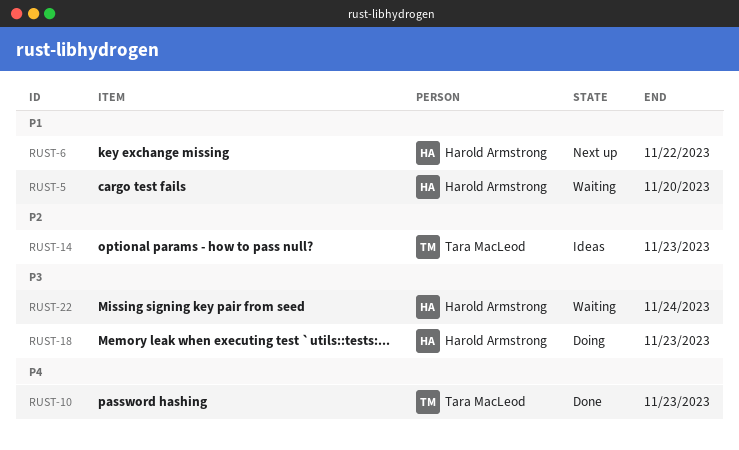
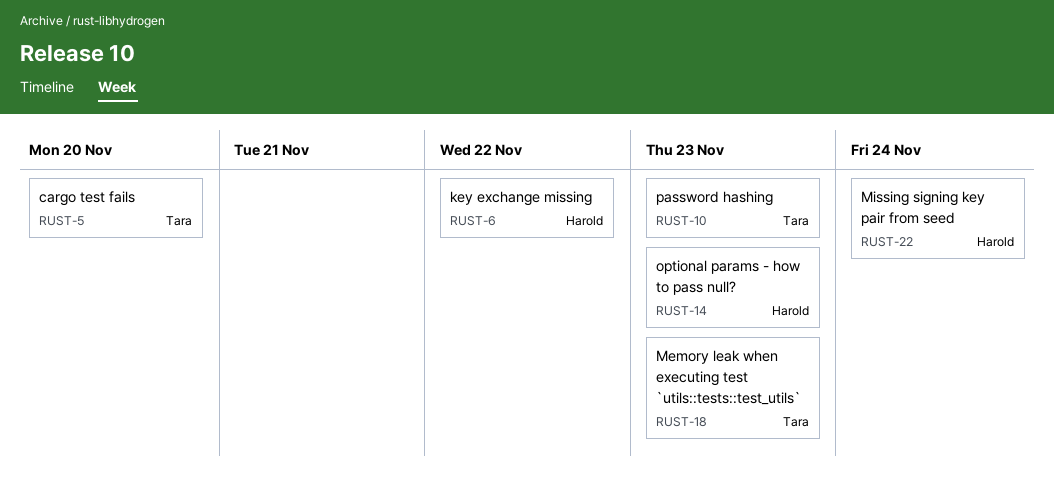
RUST-5, owner: Harold Armstrong -> Tara MacLeod
RUST-14, owner: Tara MacLeod -> Harold Armstrong
RUST-18, owner: Harold Armstrong -> Tara MacLeod

